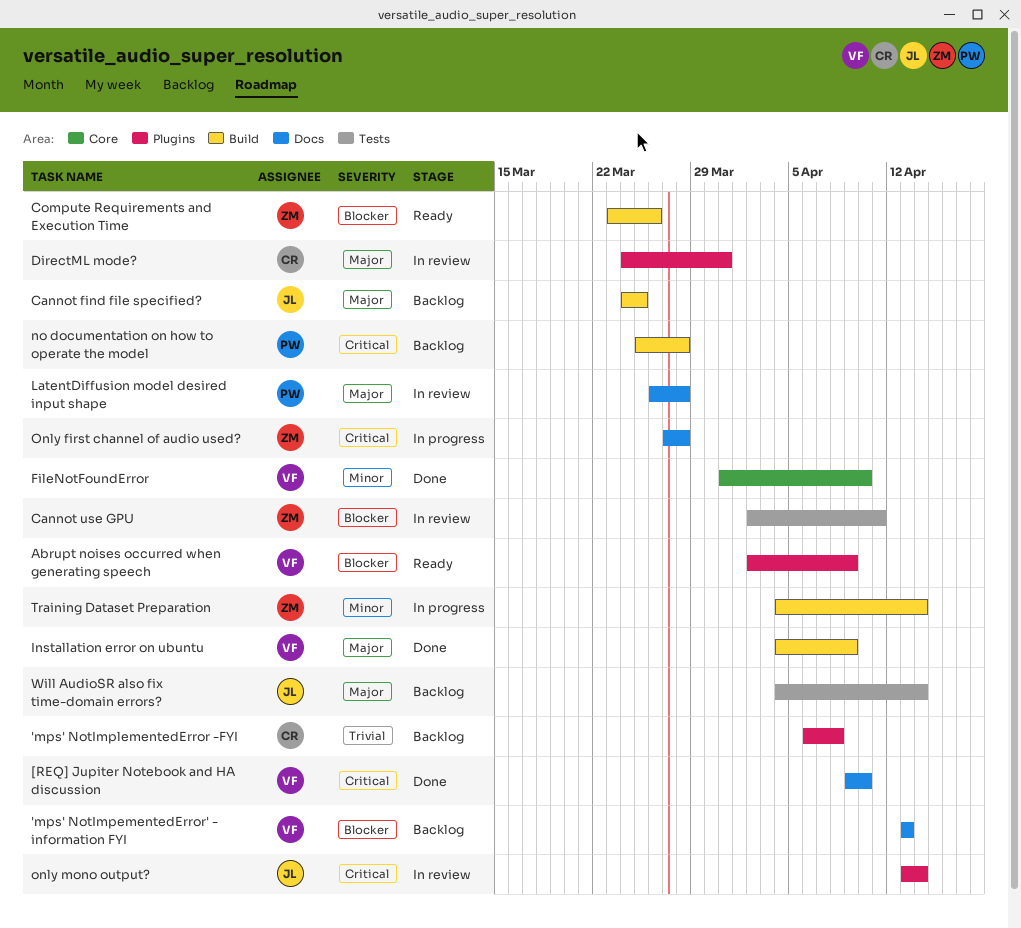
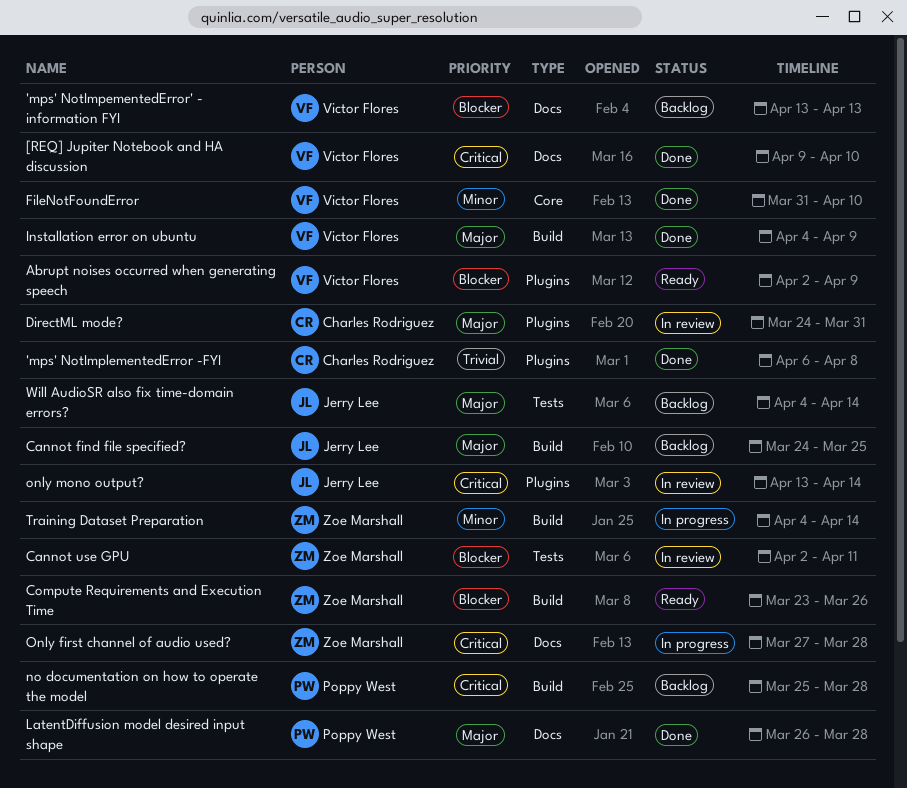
'mps' NotImplementedError -FYI, status: Backlog -> Done
LatentDiffusion model desired input shape, status: In review -> Done

